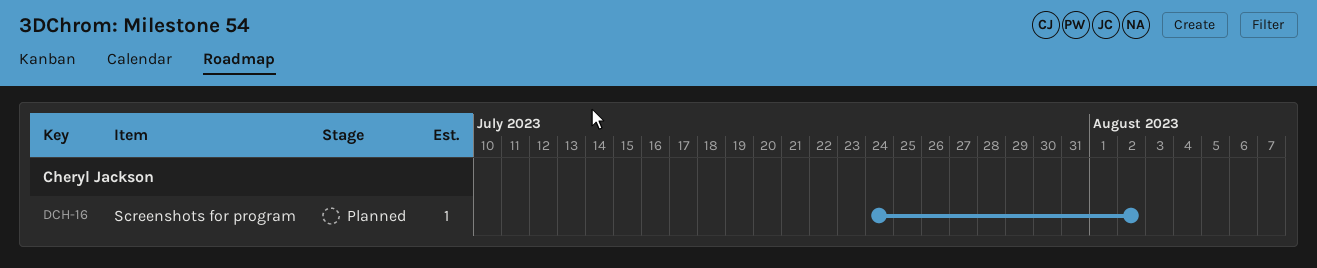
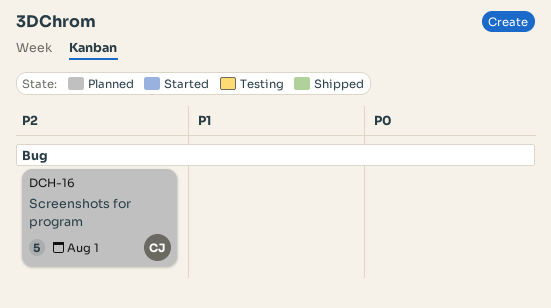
DCH-16, estimate: 1 -> 5
DCH-16, due: Aug 2 -> Aug 1

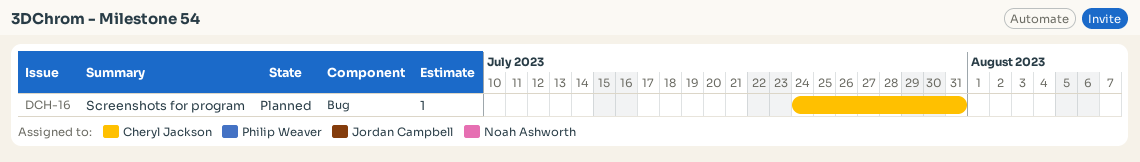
DCH-16, estimate: 5 -> 1
DCH-16, due: Aug 1 -> Jul 31

